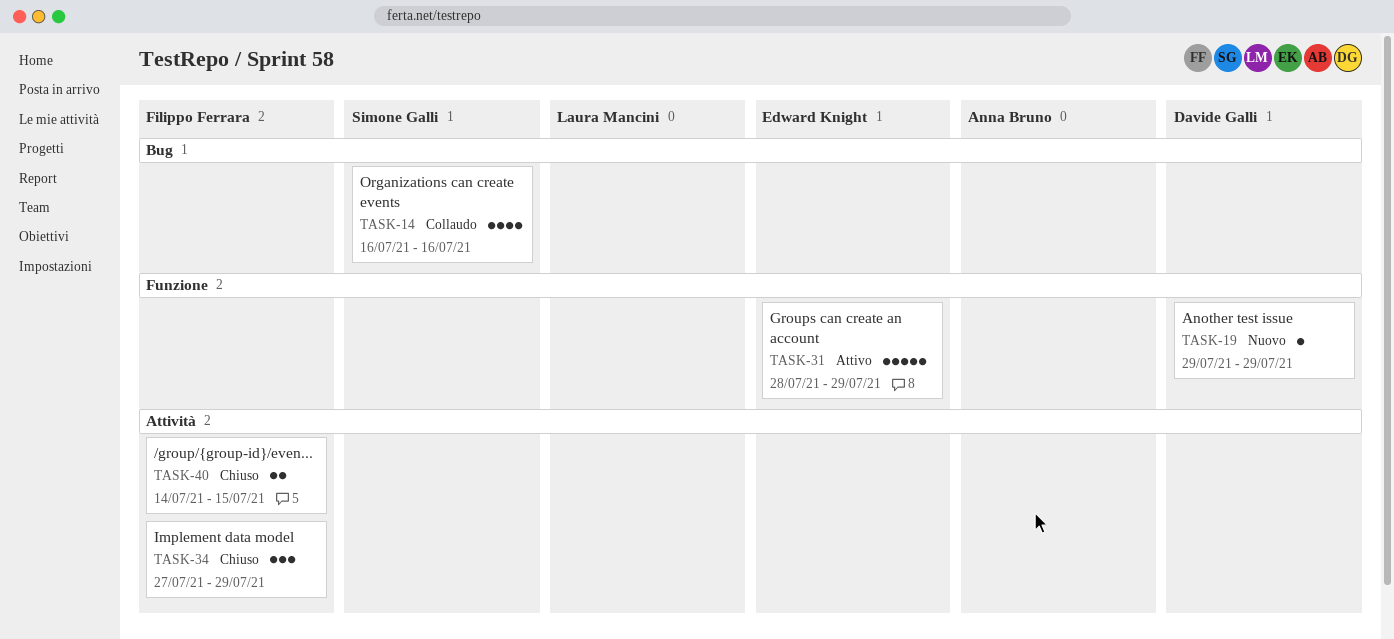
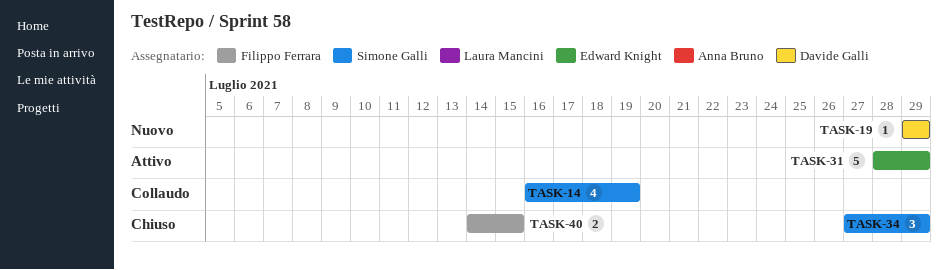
TASK-14, due: Jul 16 -> Jul 19
TASK-34, owner: Filippo Ferrara -> Simone Galli

